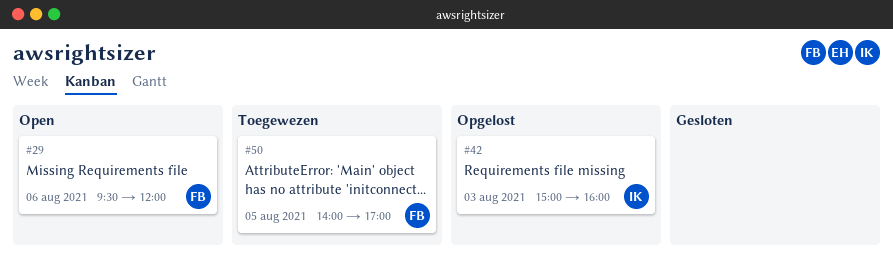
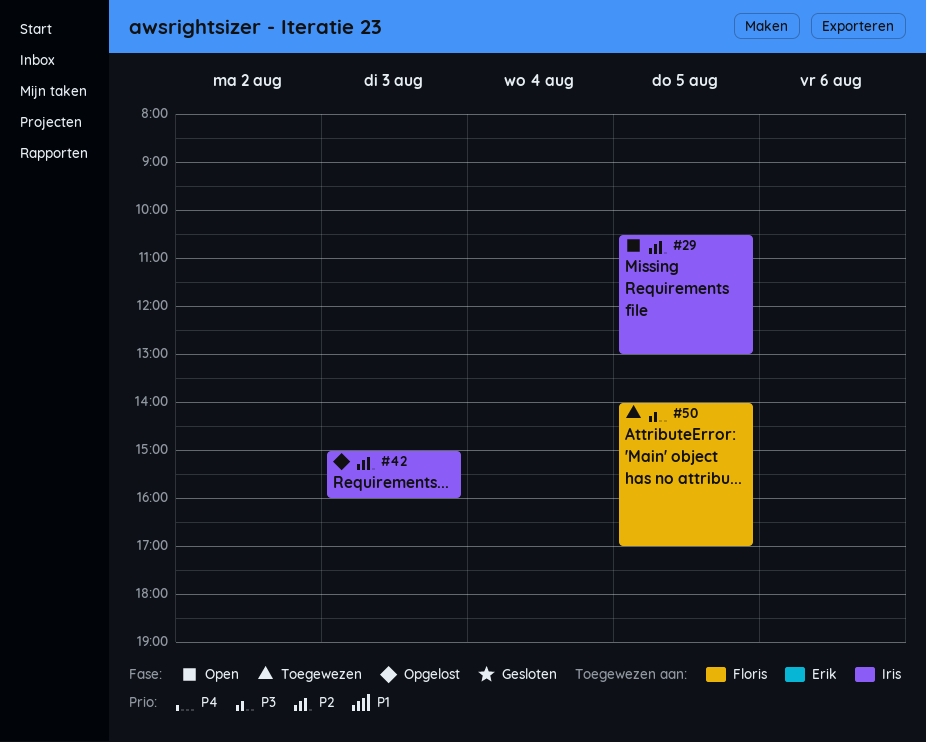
#29, owner: Floris -> Iris
#29, day: Aug 6 -> Aug 5
#29, begins: 09:30 -> 10:30
#29, ends: 12:00 -> 13:00

